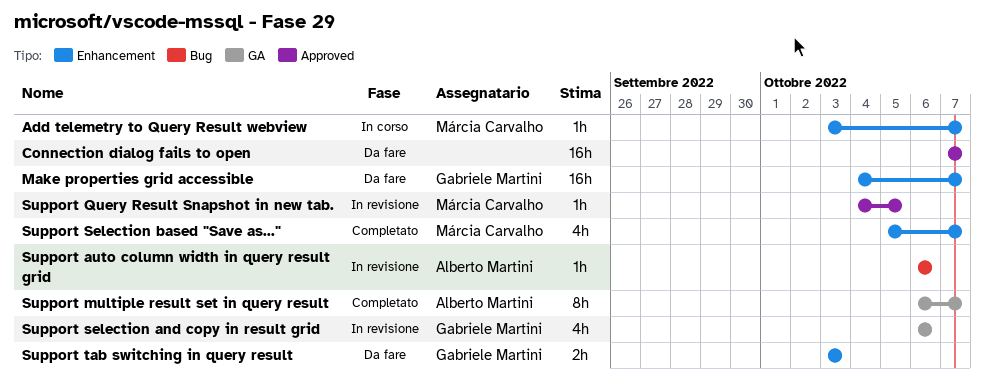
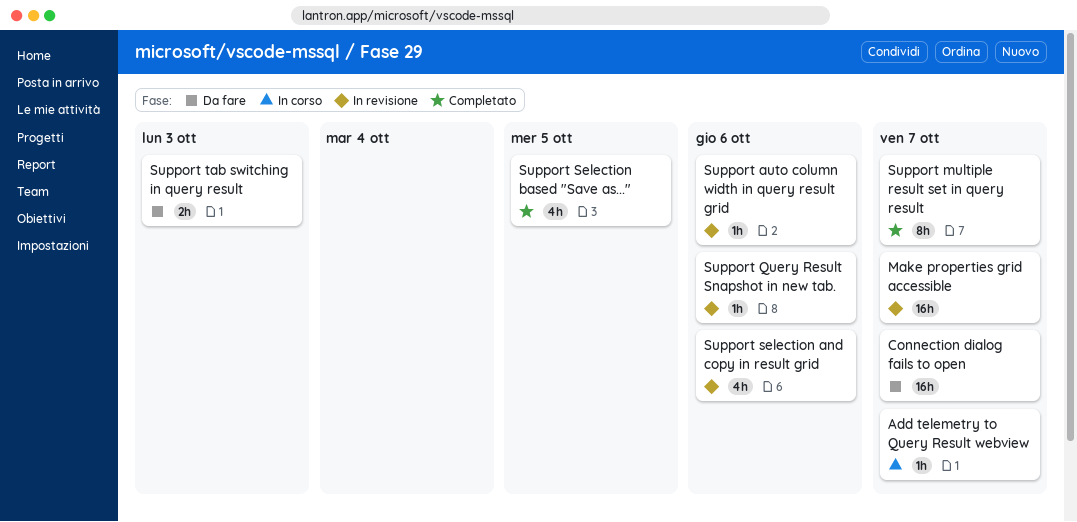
Make properties grid accessible, status: Da fare -> In revisione
Support Query Result Snapshot in new tab., due: Oct 5 -> Oct 6
Support Selection based "Save as...", due: Oct 7 -> Oct 5

